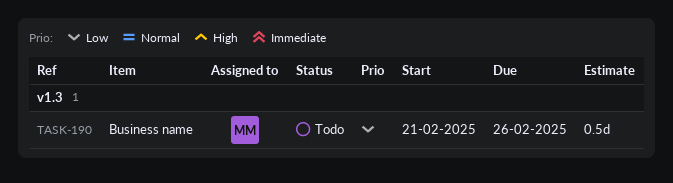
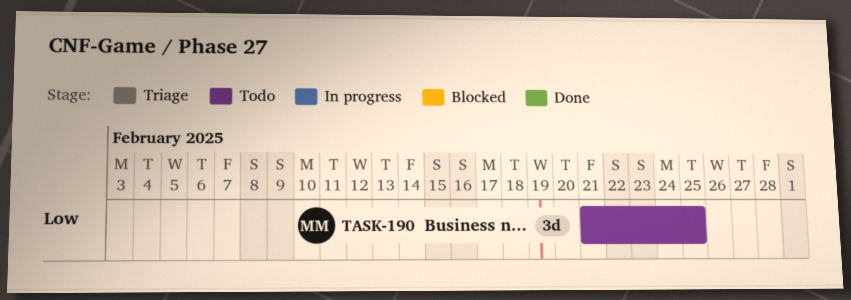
TASK-190, estimate: 0.5d -> 3d
TASK-190, due: Feb 26 -> Feb 25

